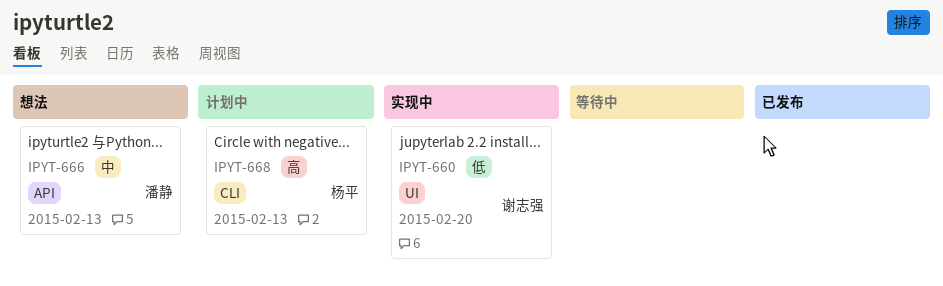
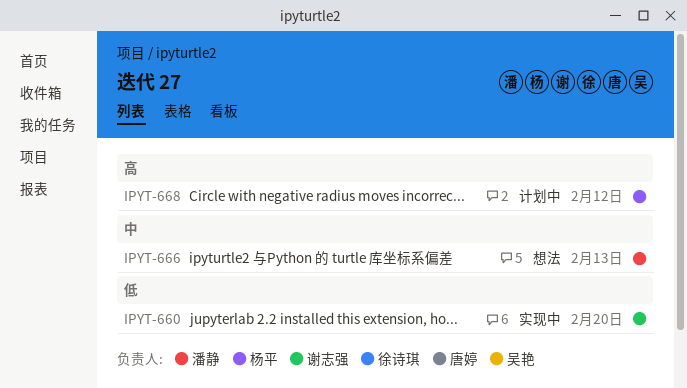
IPYT-668, due: Feb 13 -> Feb 12

